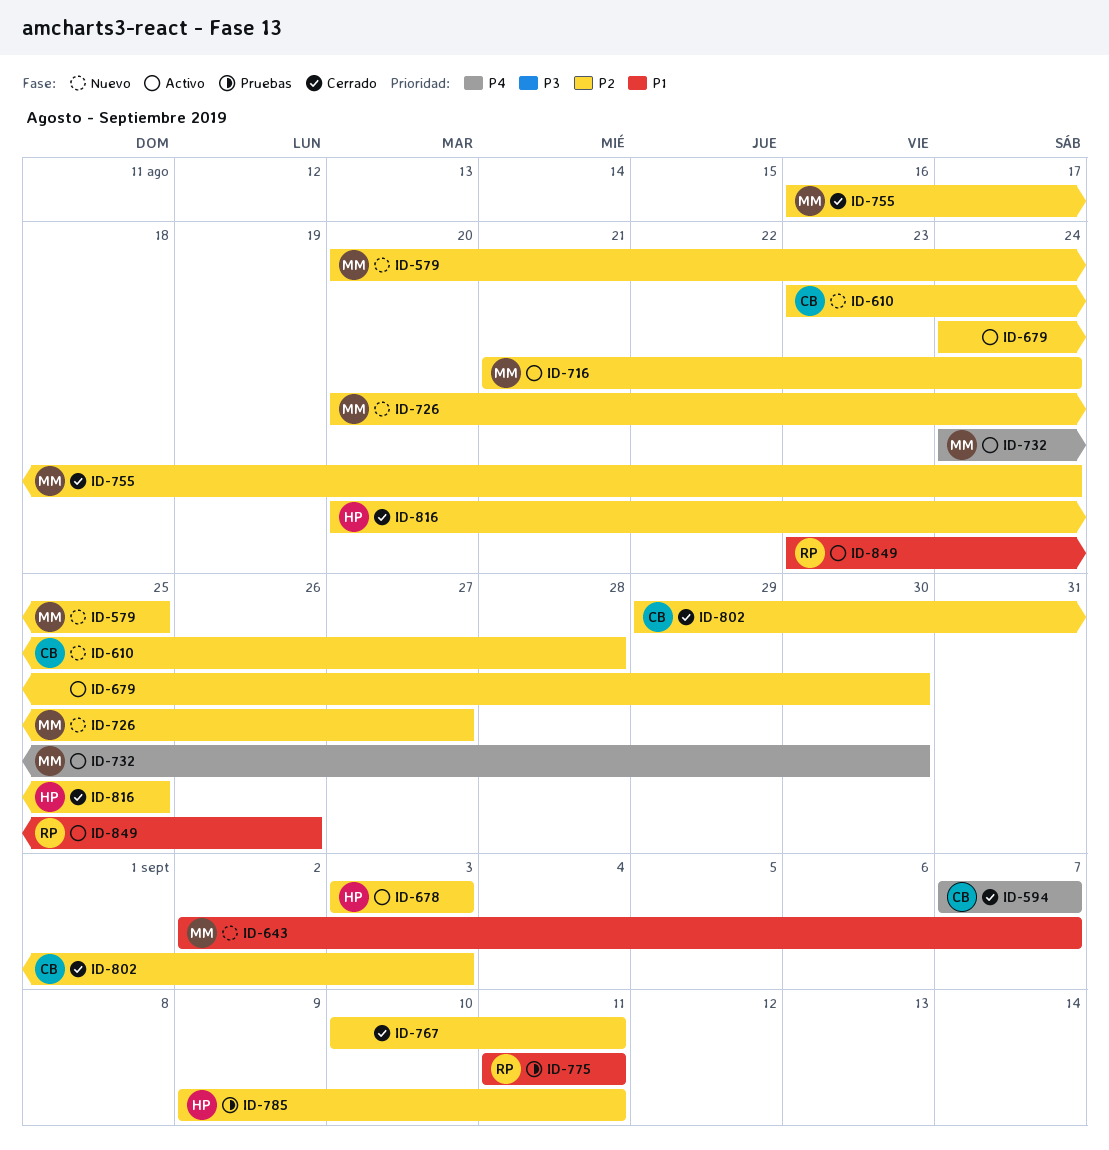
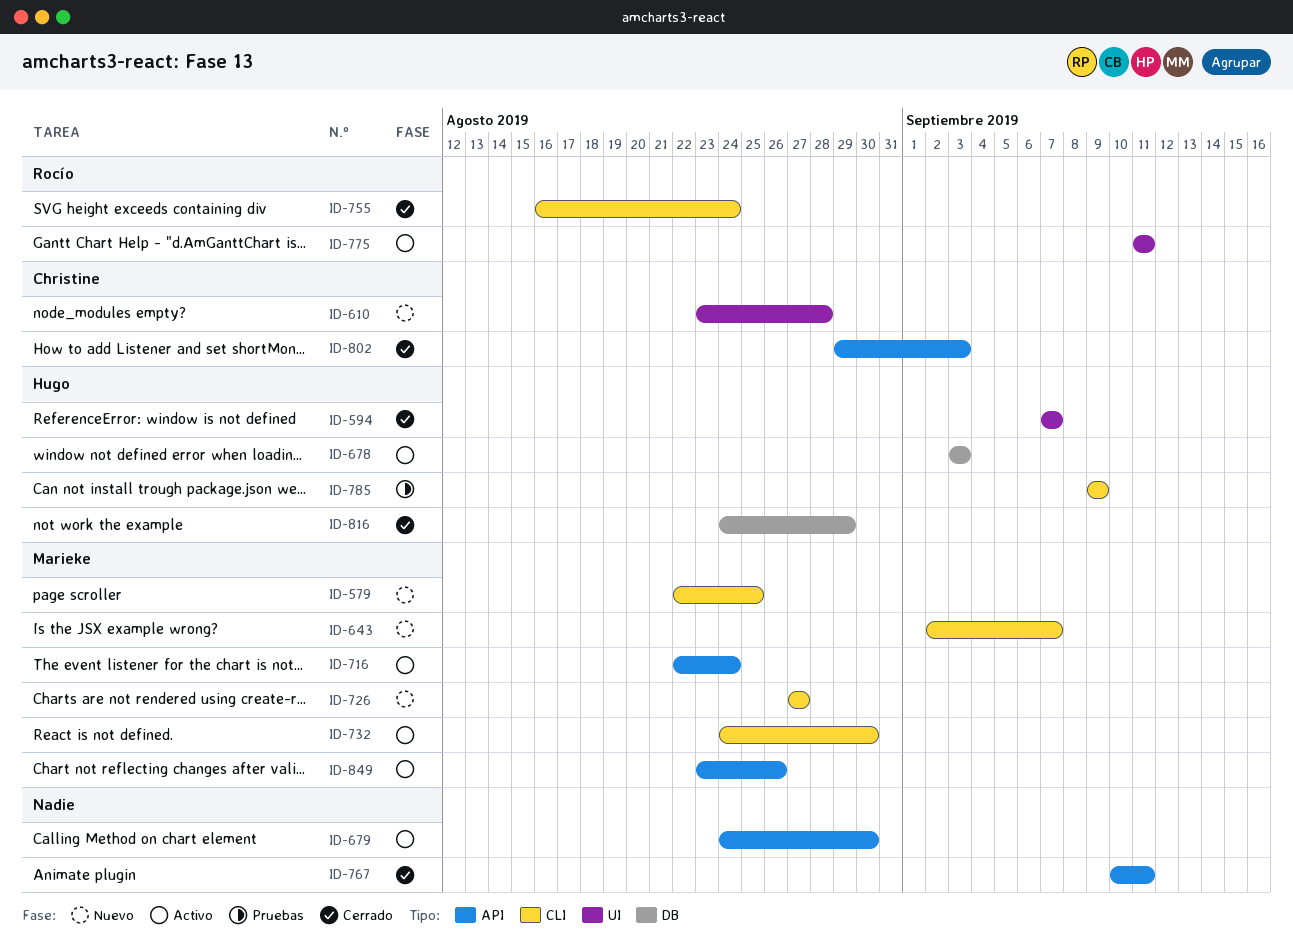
ID-579, start: Aug 20 -> Aug 22
ID-594, owner: Christine -> Hugo
ID-716, start: Aug 21 -> Aug 22
ID-726, start: Aug 20 -> Aug 27
ID-755, owner: Marieke -> Rocío
ID-775, status: Pruebas -> Activo
ID-785, due: Sep 11 -> Sep 9
ID-816, start: Aug 20 -> Aug 24
ID-816, due: Aug 25 -> Aug 29
ID-849, owner: Rocío -> Marieke

